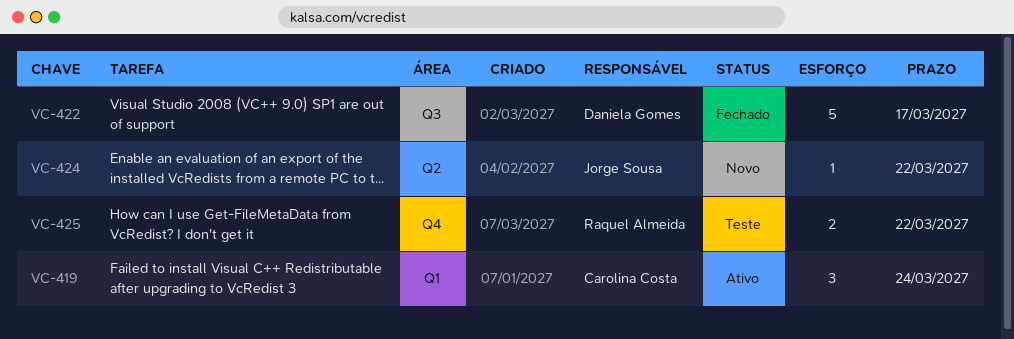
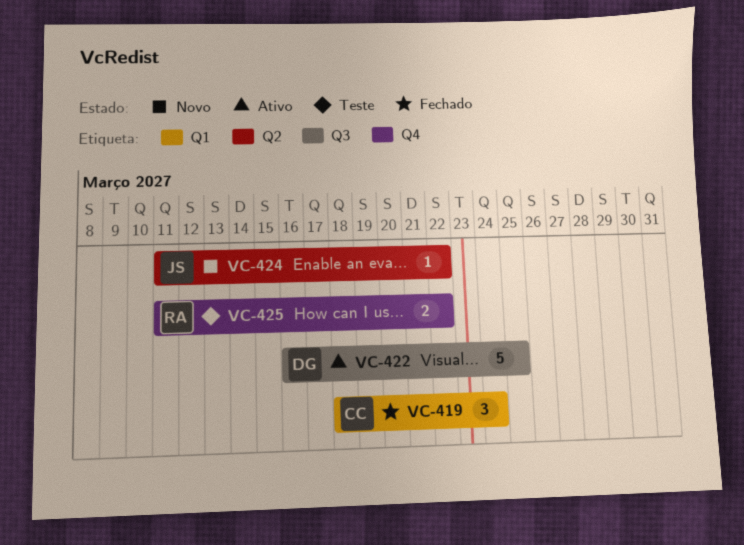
VC-419, status: Ativo -> Fechado
VC-422, status: Fechado -> Ativo
VC-422, due: Mar 17 -> Mar 25

